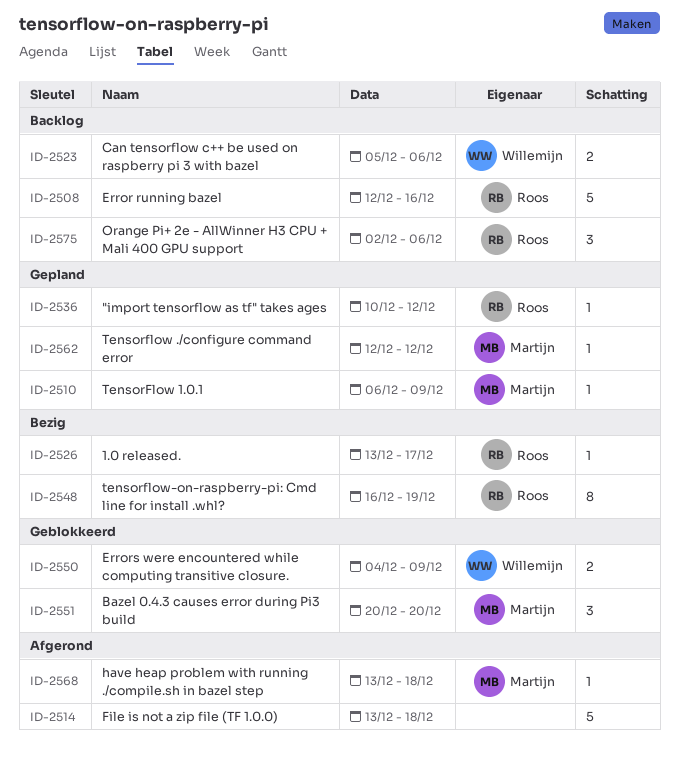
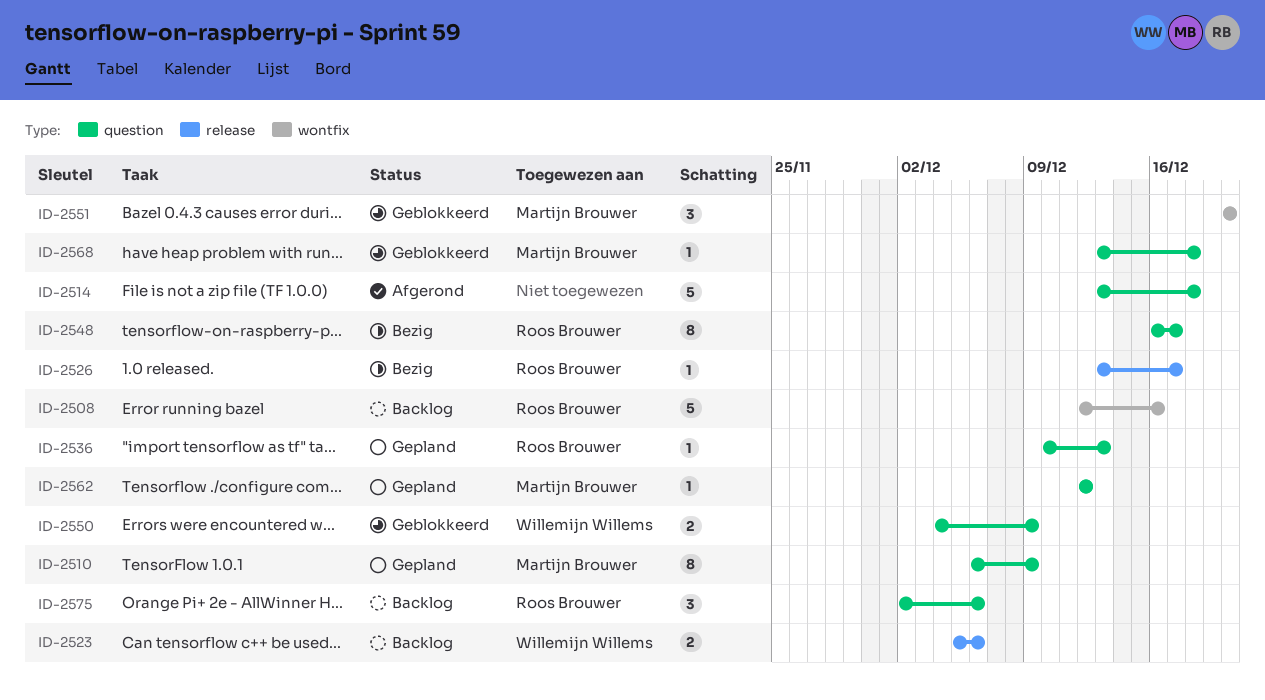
ID-2510, estimate: 1 -> 8
ID-2536, due: Dec 12 -> Dec 13
ID-2548, due: Dec 19 -> Dec 17
ID-2568, status: Afgerond -> Geblokkeerd

